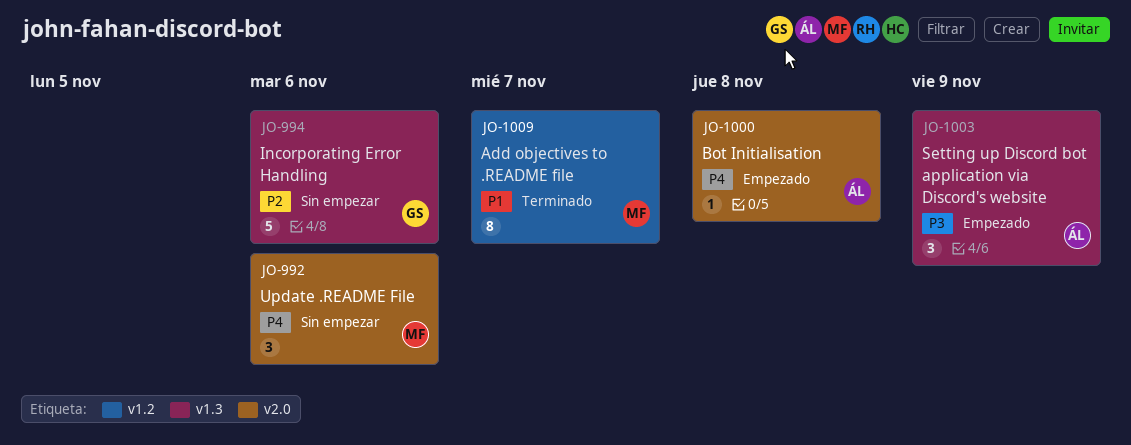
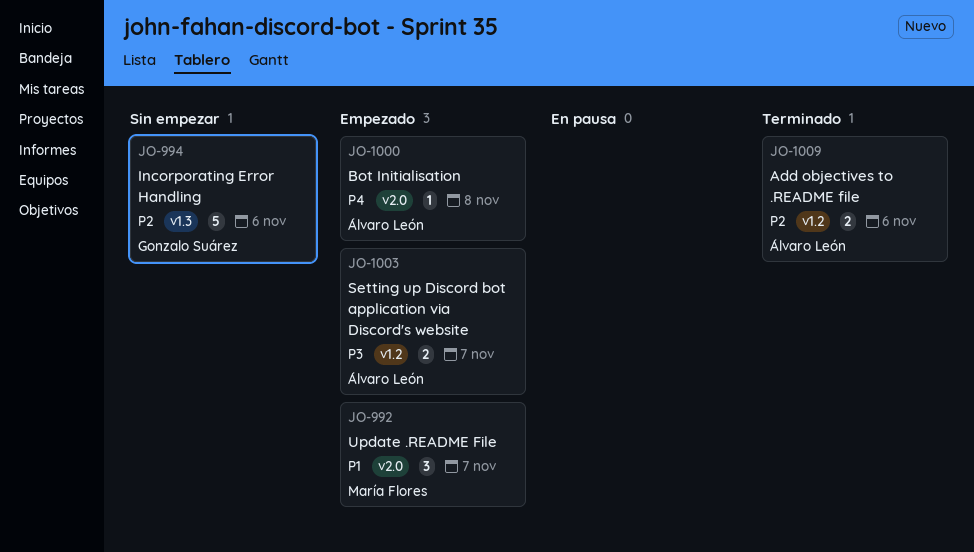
JO-992, status: Sin empezar -> Empezado
JO-992, priority: P4 -> P1
JO-992, due: Nov 6 -> Nov 7
JO-1003, label: v1.3 -> v1.2
JO-1003, estimate: 3 -> 2
JO-1003, due: Nov 9 -> Nov 7
JO-1009, owner: María Flores -> Álvaro León
JO-1009, priority: P1 -> P2
JO-1009, estimate: 8 -> 2
JO-1009, due: Nov 7 -> Nov 6

